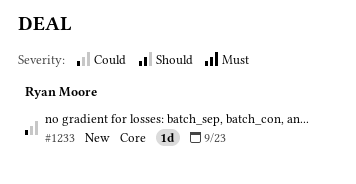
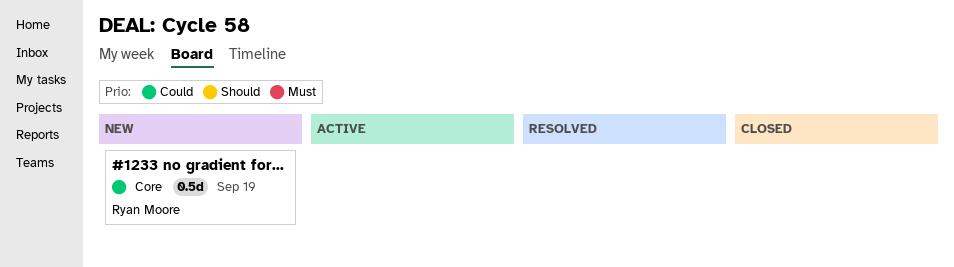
#1233, estimate: 1d -> 0.5d
#1233, due: Sep 23 -> Sep 19

